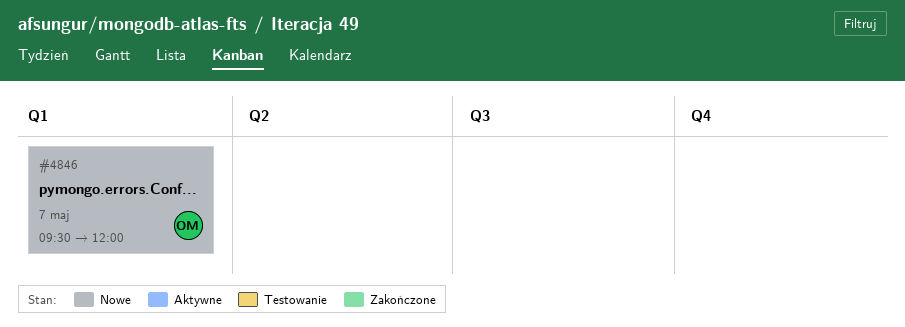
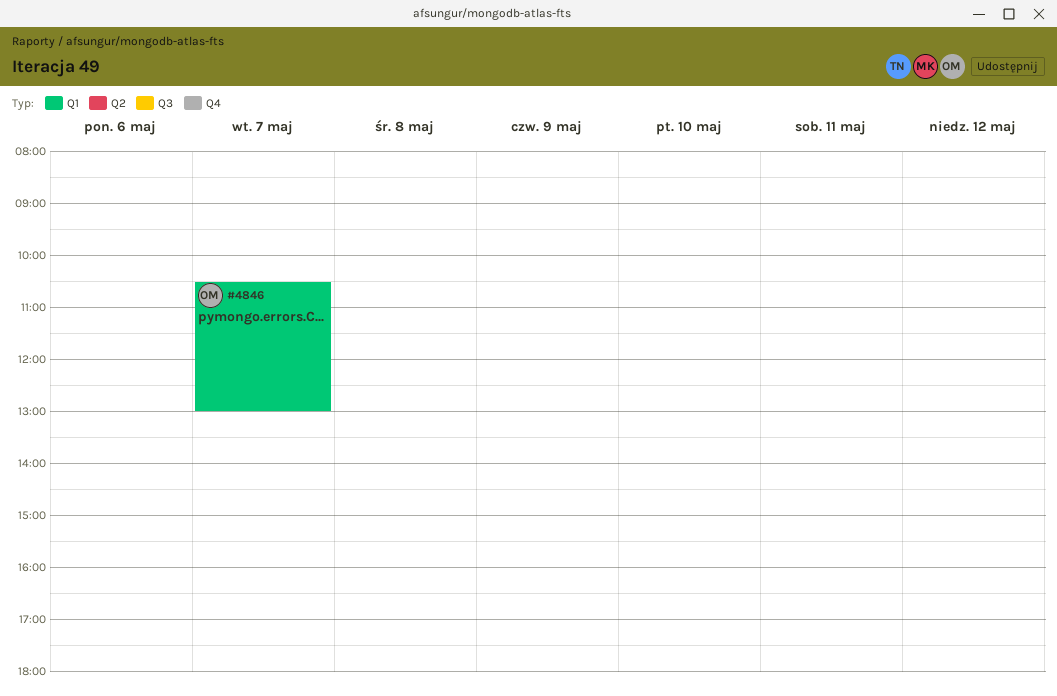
#4846, begins: 09:30 -> 10:30
#4846, ends: 12:00 -> 13:00

